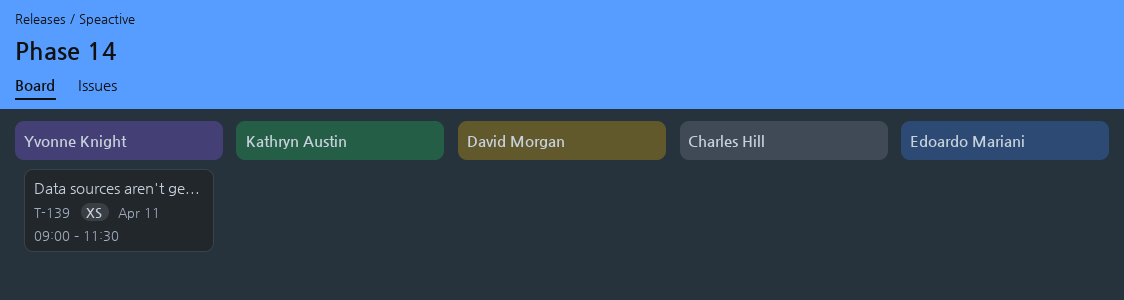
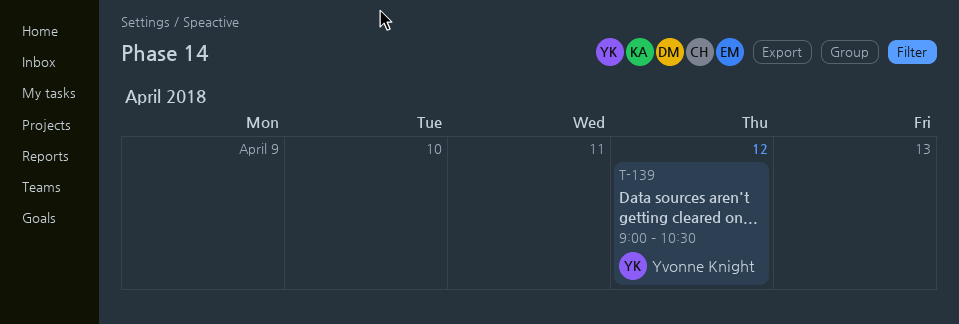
T-139, day: Apr 11 -> Apr 12
T-139, ends: 11:30 -> 10:30

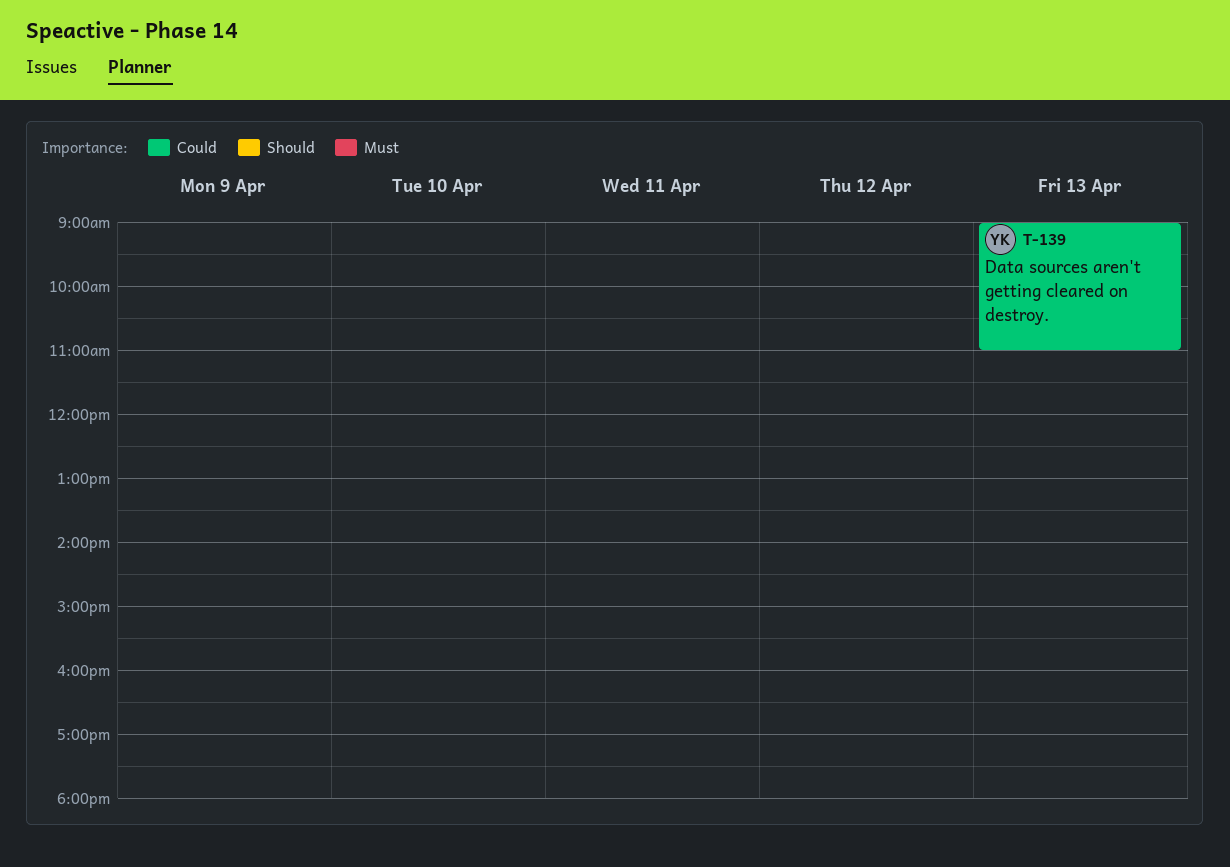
T-139, day: Apr 12 -> Apr 13
T-139, ends: 10:30 -> 11:00

